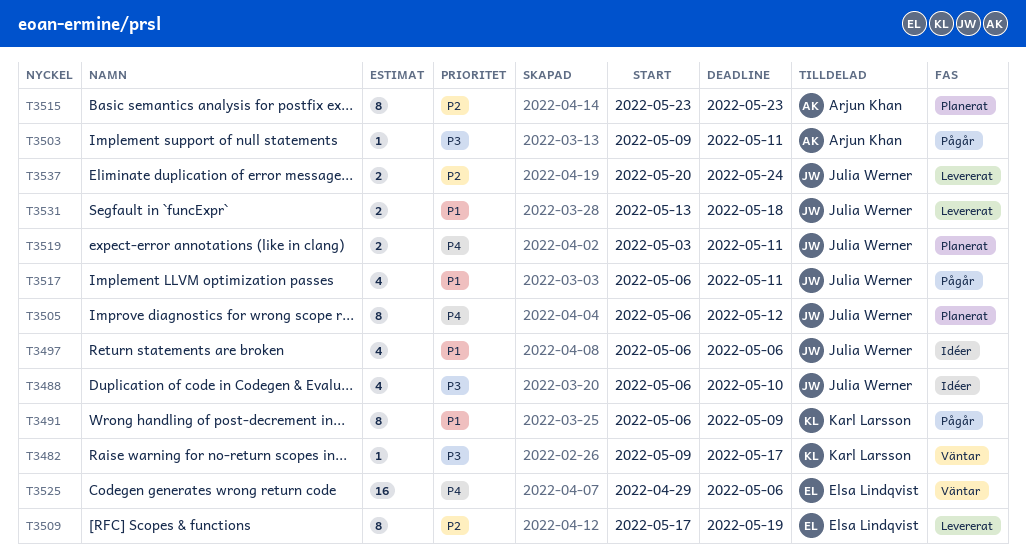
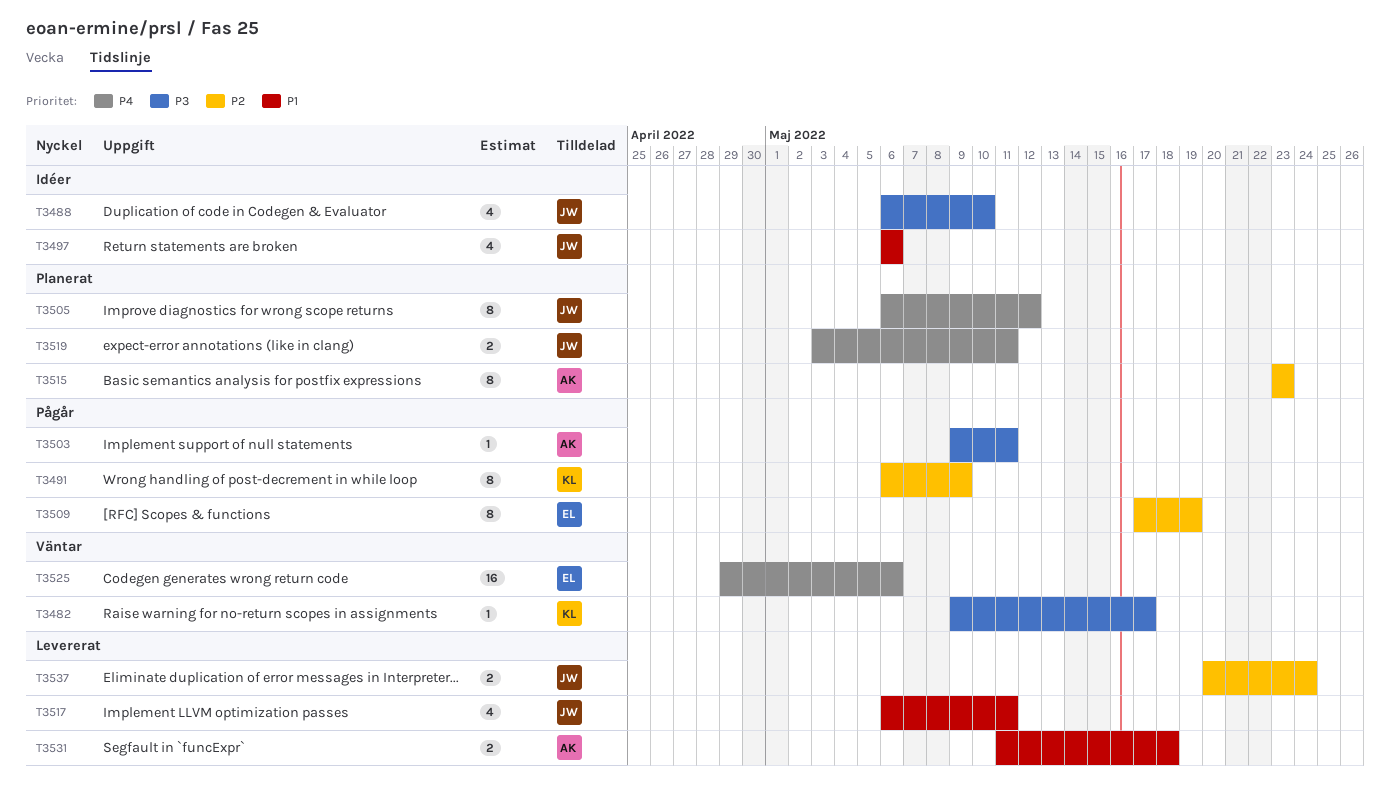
T3491, priority: P1 -> P2
T3509, status: Levererat -> Pågår
T3517, status: Pågår -> Levererat
T3531, owner: Julia Werner -> Arjun Khan
T3531, start: May 13 -> May 11

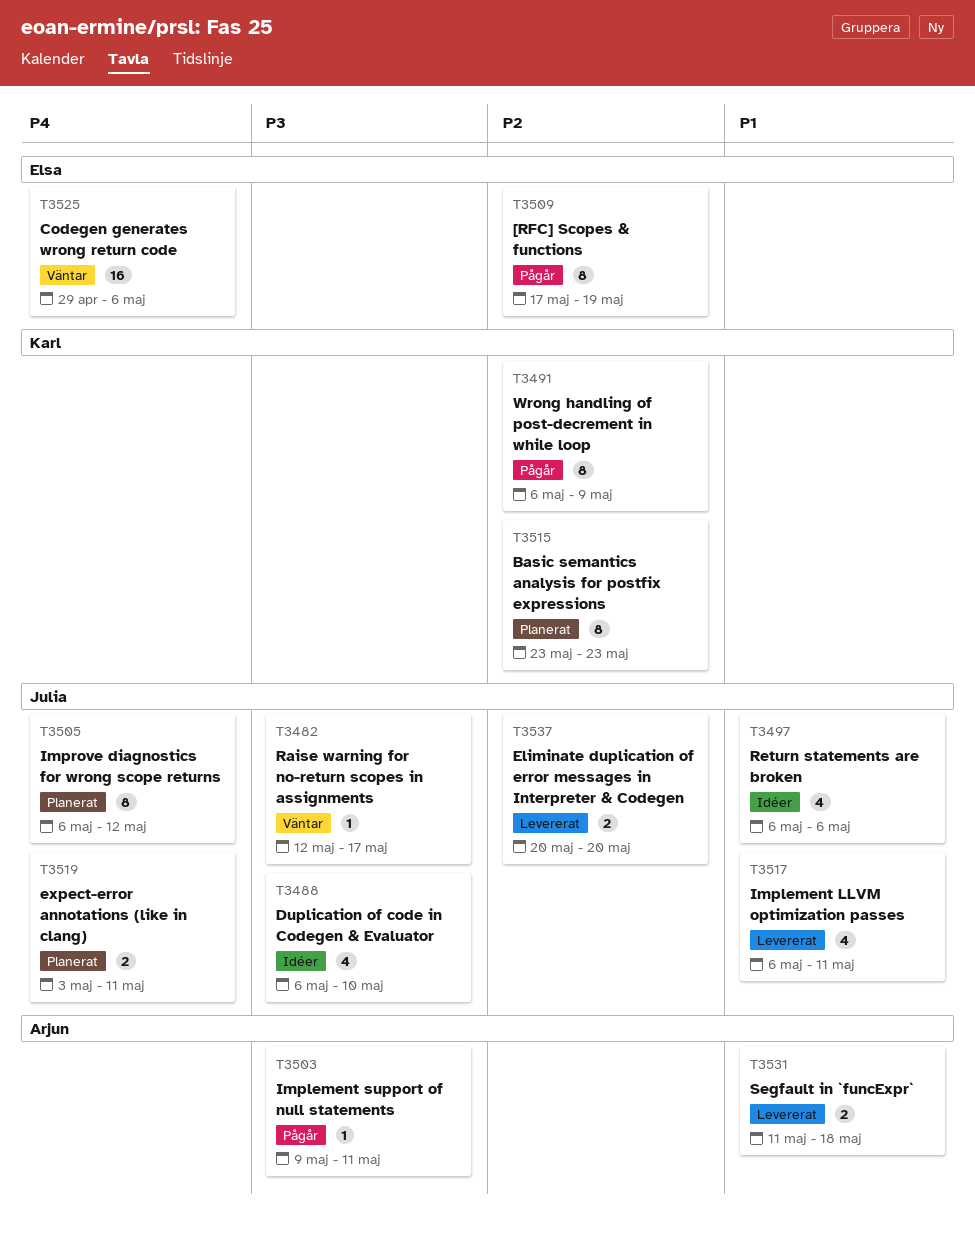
T3482, owner: Karl -> Julia
T3482, start: May 9 -> May 12
T3515, owner: Arjun -> Karl
T3537, due: May 24 -> May 20

